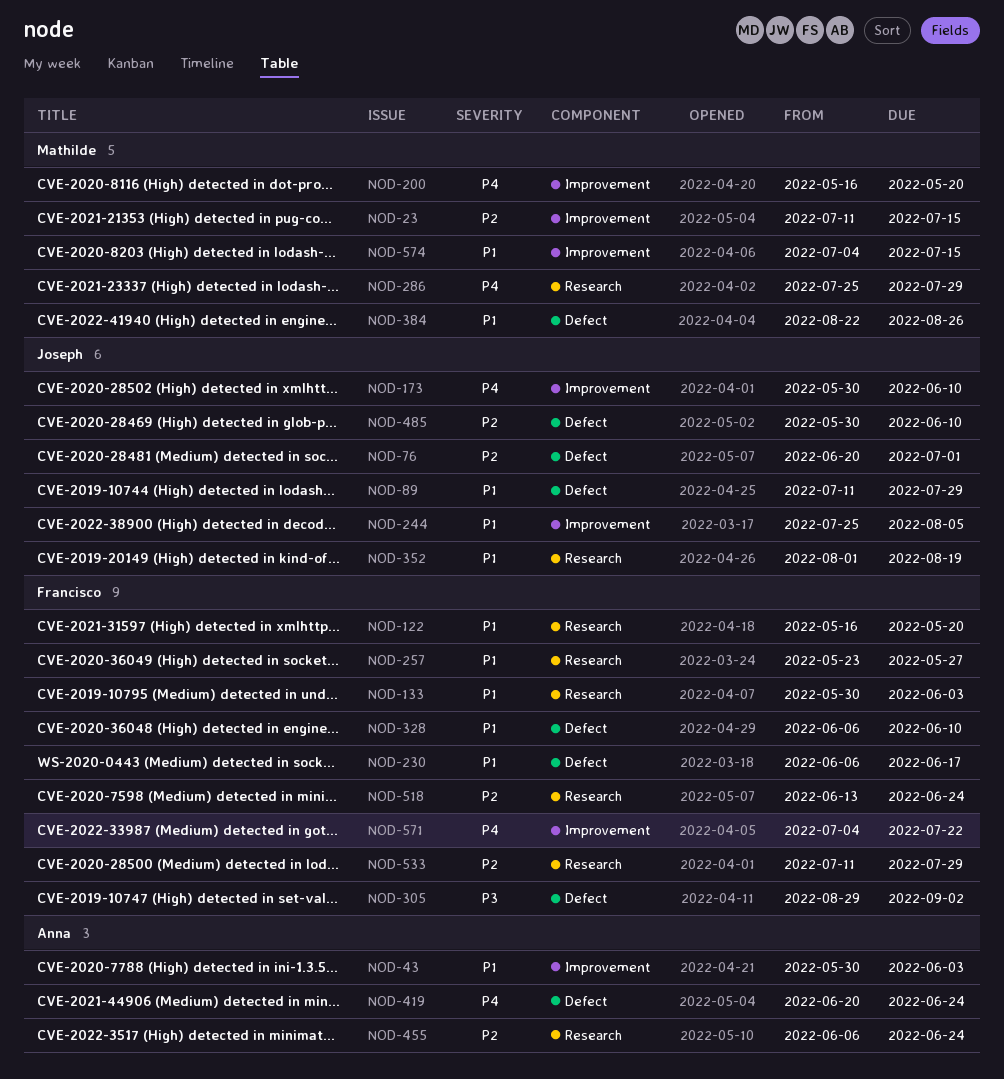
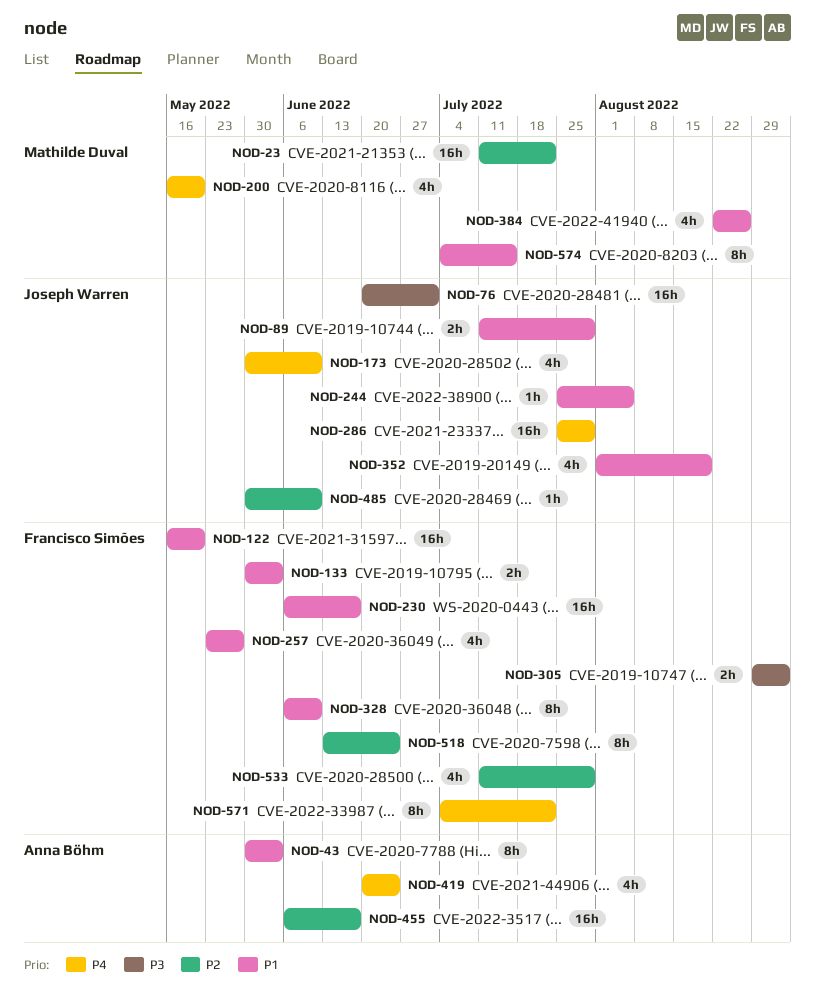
NOD-23, due: Jul 15 -> Jul 22
NOD-76, priority: P2 -> P3
NOD-286, owner: Mathilde Duval -> Joseph Warren
NOD-455, due: Jun 24 -> Jun 17

